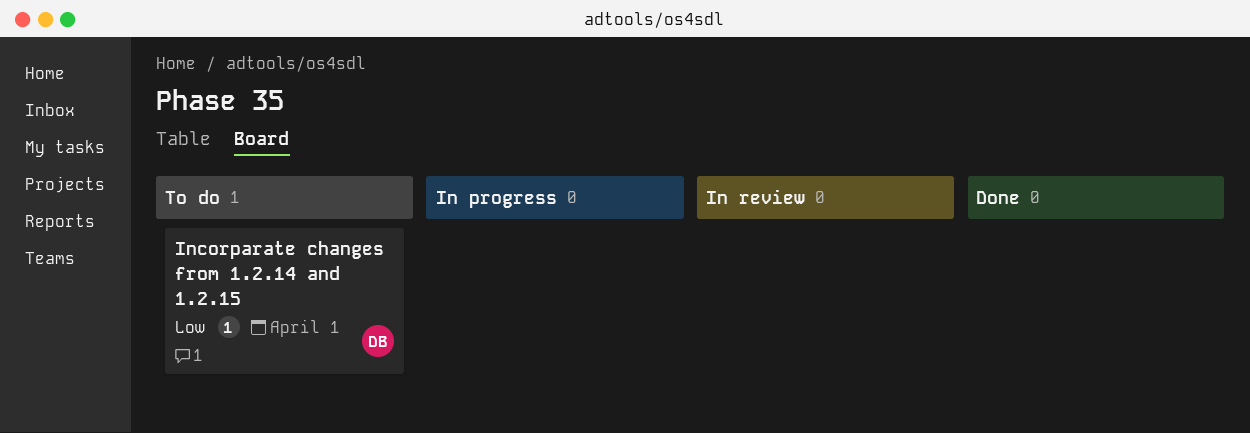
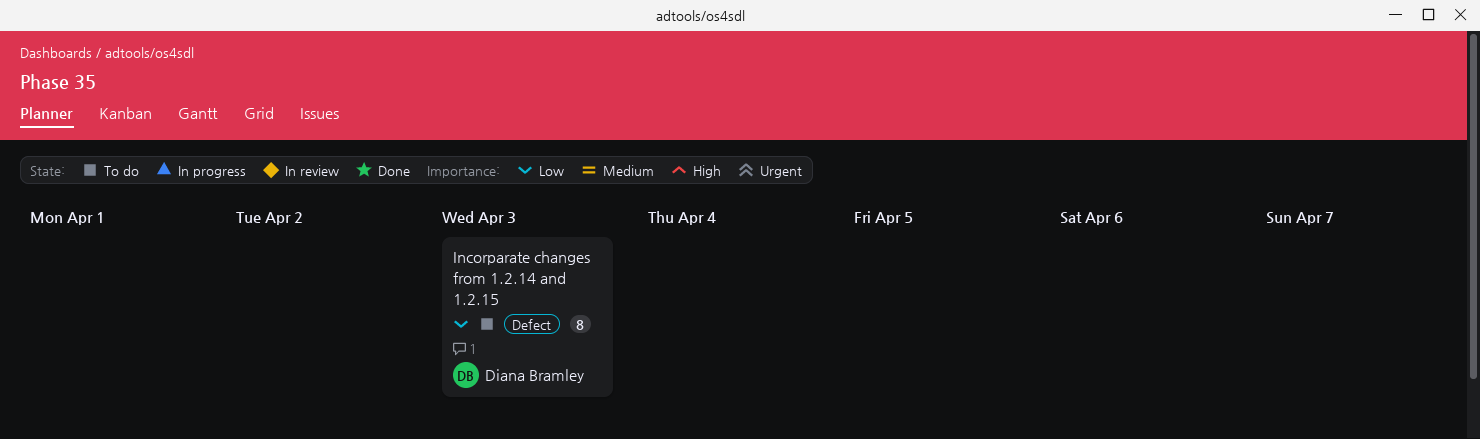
Incorparate changes from 1.2.14 and 1.2.15, estimate: 1 -> 8
Incorparate changes from 1.2.14 and 1.2.15, due: Apr 1 -> Apr 3

